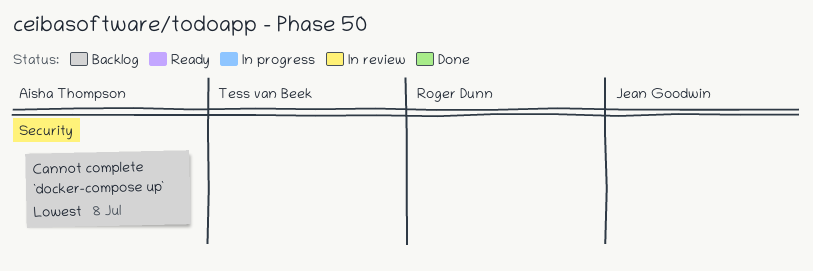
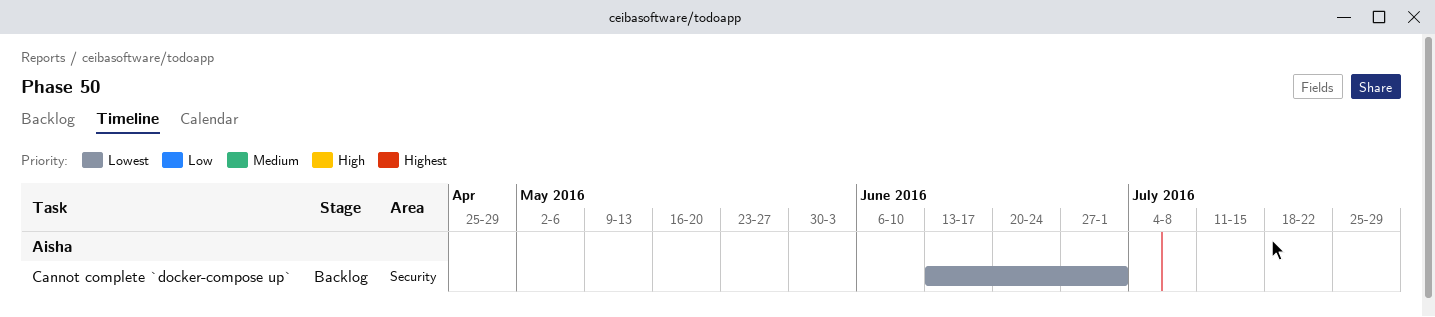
Cannot complete `docker-compose up`, due: Jul 8 -> Jul 1

